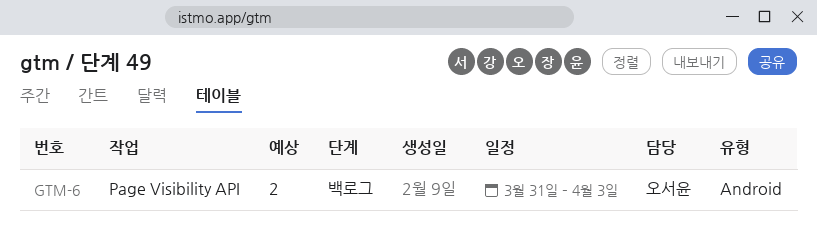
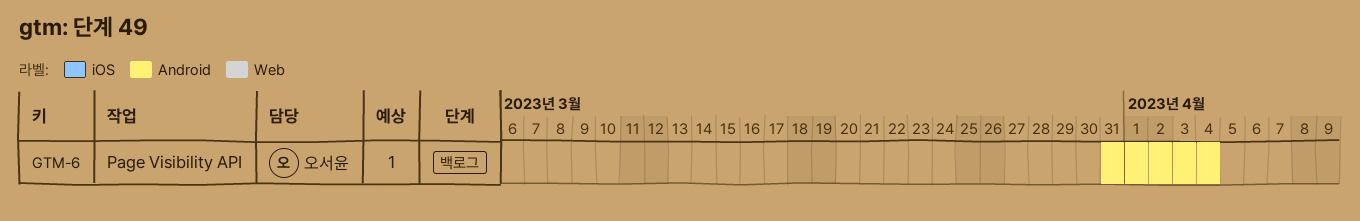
GTM-6, estimate: 2 -> 1
GTM-6, due: Apr 3 -> Apr 4

